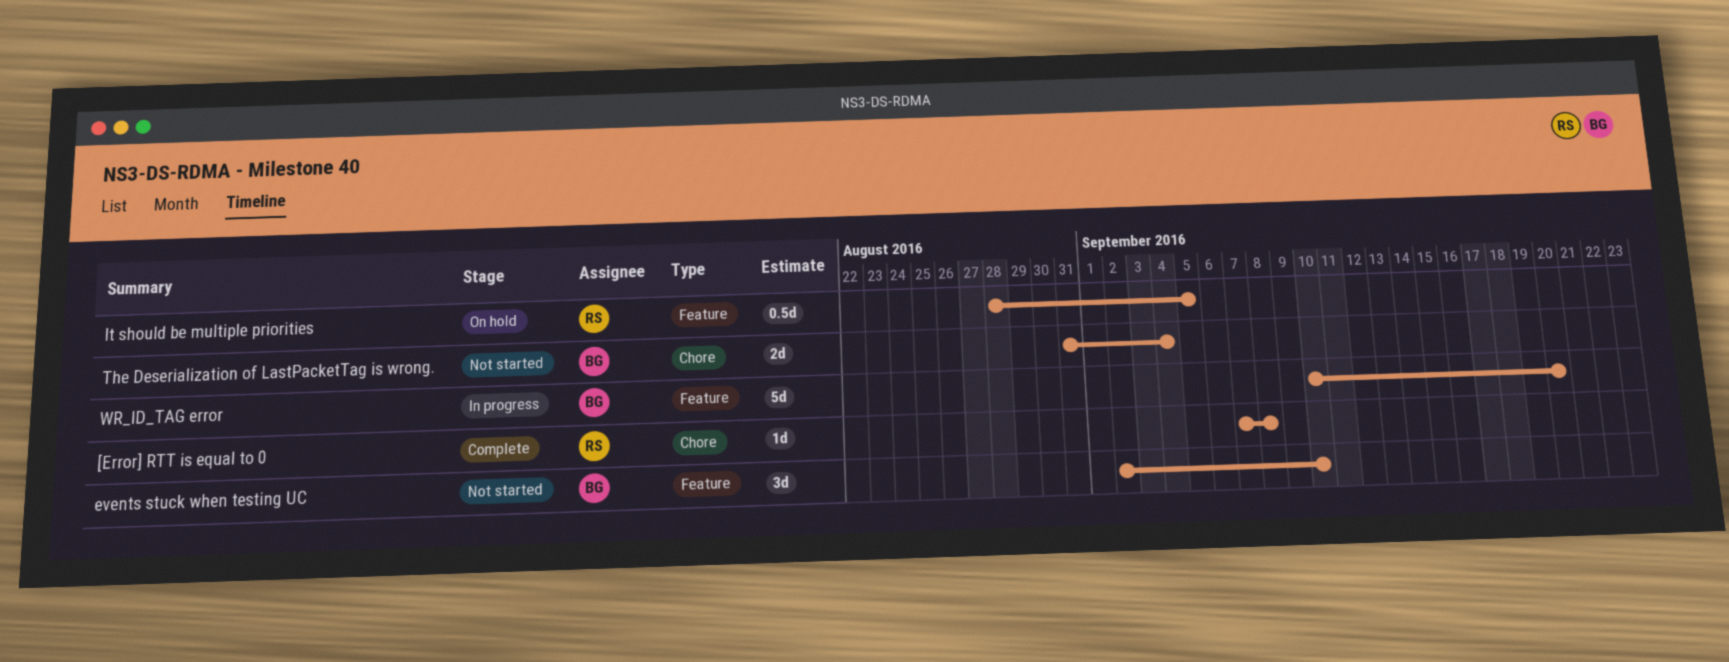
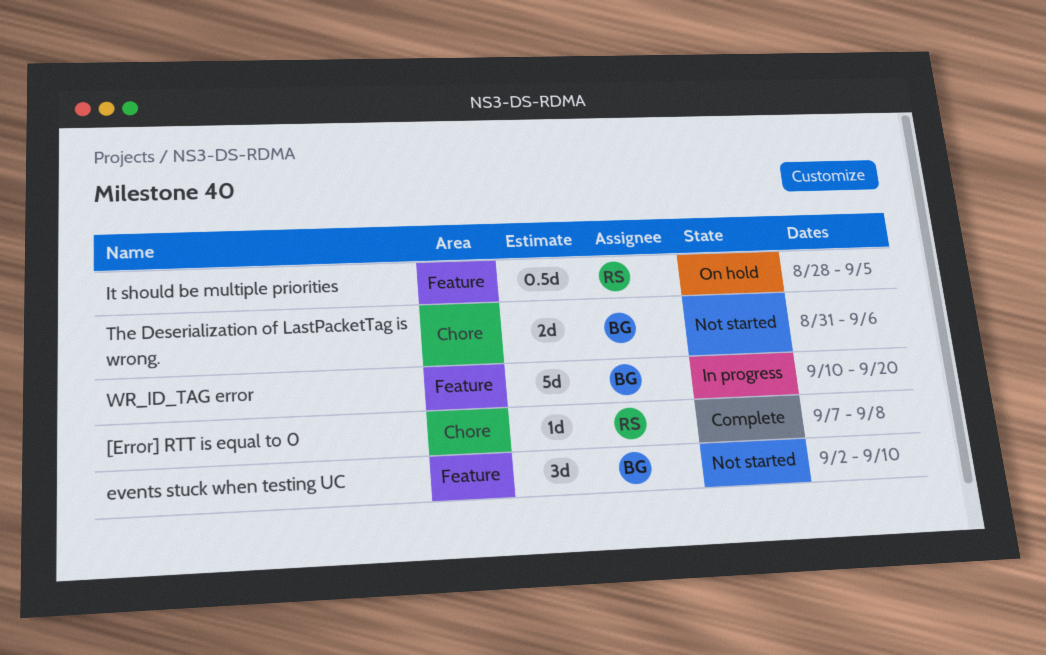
The Deserialization of LastPacketTag is wrong., due: Sep 4 -> Sep 6

